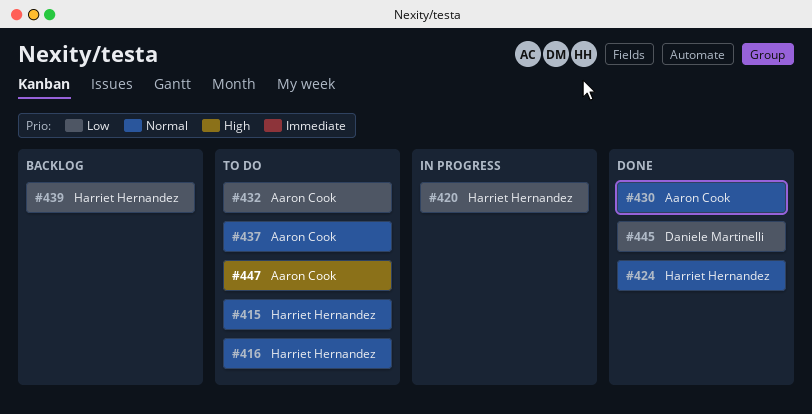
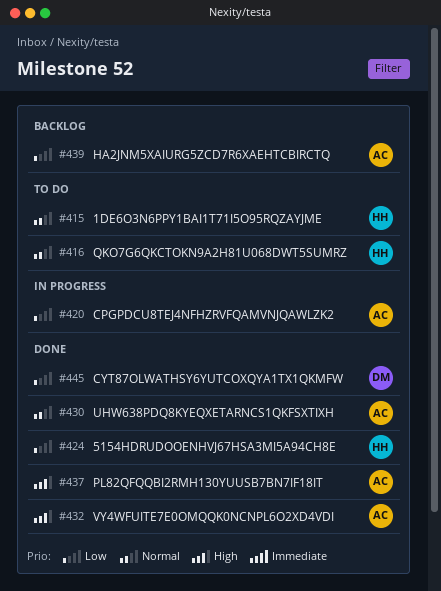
#420, owner: Harriet Hernandez -> Aaron Cook
#424, priority: Normal -> Low
#432, status: To do -> Done
#432, priority: Low -> High
#437, status: To do -> Done
#437, priority: Normal -> High
#439, owner: Harriet Hernandez -> Aaron Cook
#447: present -> none

